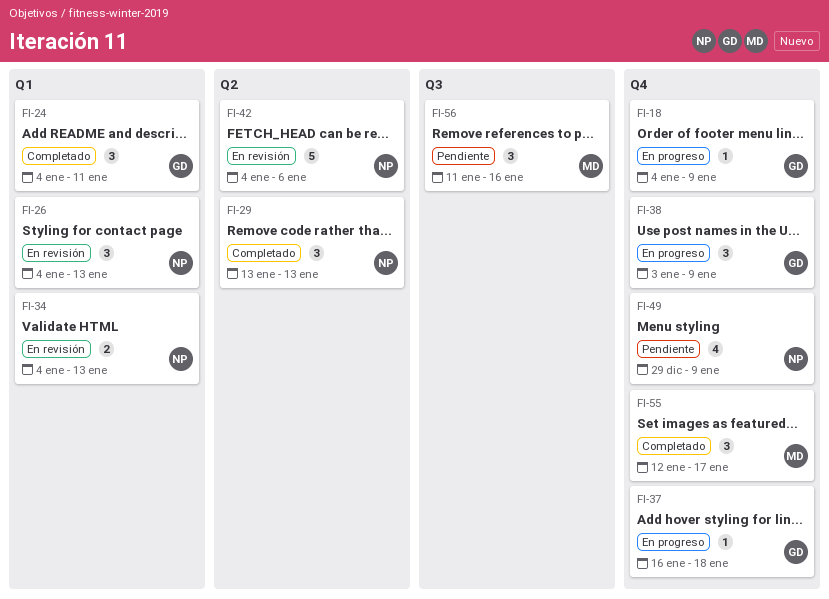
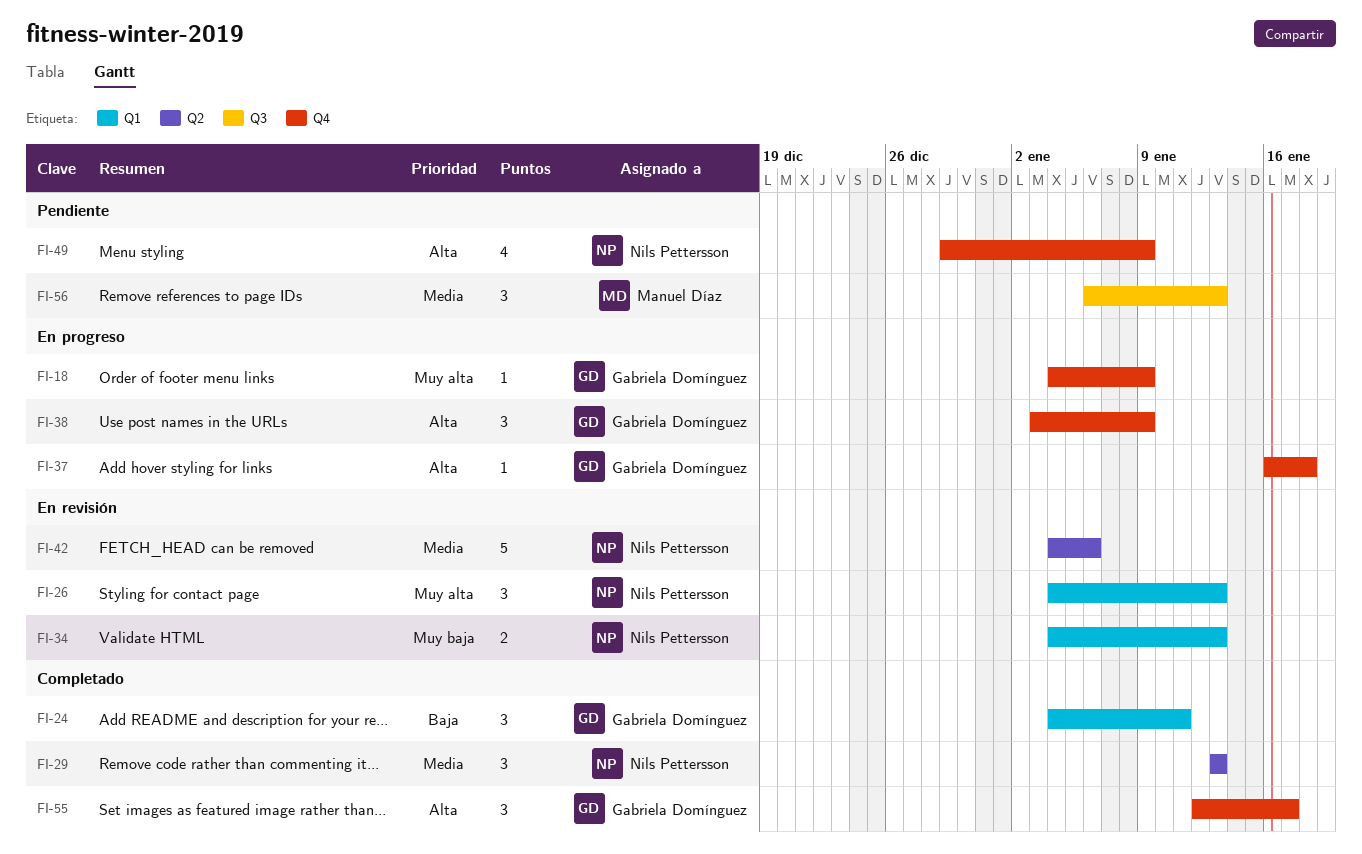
FI-55, owner: Manuel Díaz -> Gabriela Domínguez
FI-56, start: Jan 11 -> Jan 6
FI-56, due: Jan 16 -> Jan 13

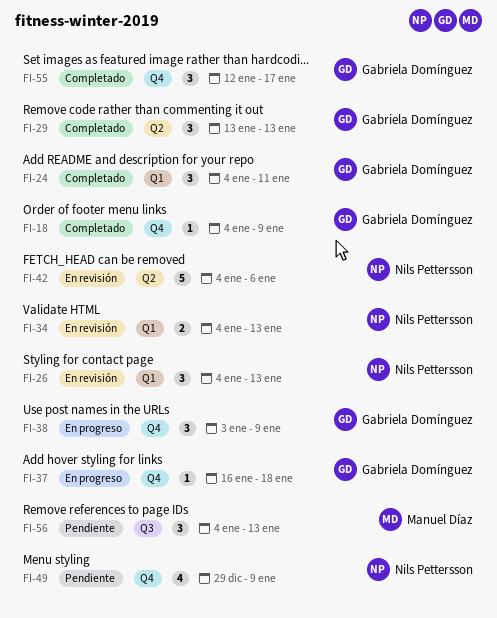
FI-18, status: En progreso -> Completado
FI-29, owner: Nils Pettersson -> Gabriela Domínguez
FI-56, start: Jan 6 -> Jan 4

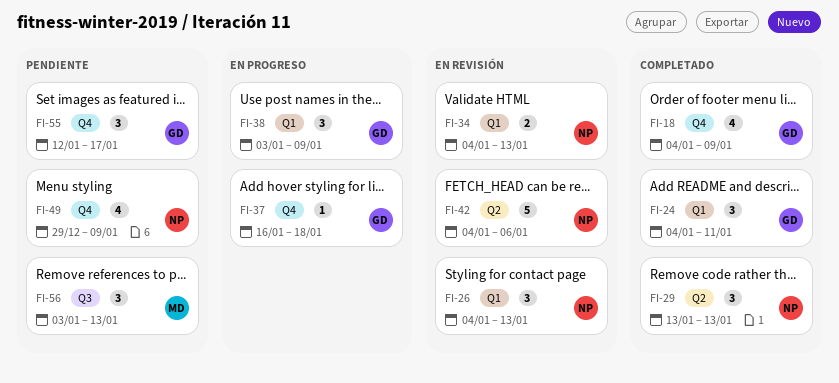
FI-18, estimate: 1 -> 4
FI-29, owner: Gabriela Domínguez -> Nils Pettersson
FI-38, label: Q4 -> Q1
FI-55, status: Completado -> Pendiente
FI-56, start: Jan 4 -> Jan 3

